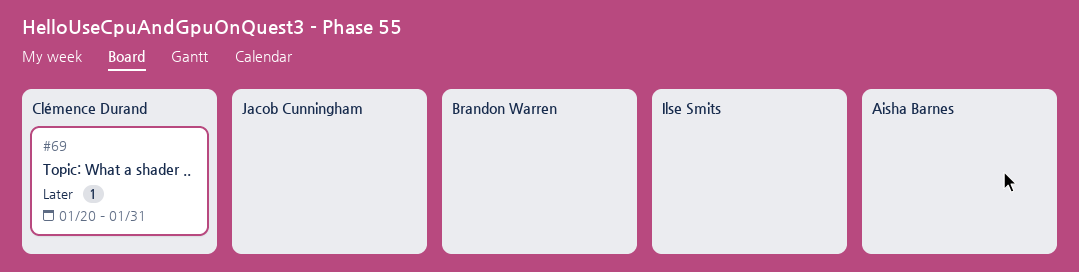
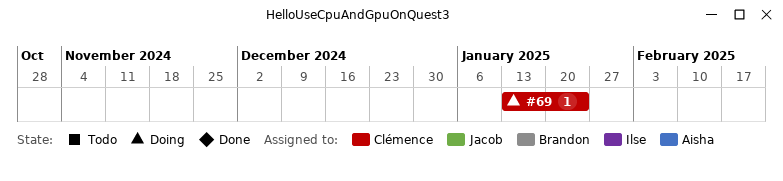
#69, start: Jan 20 -> Jan 13
#69, due: Jan 31 -> Jan 24

